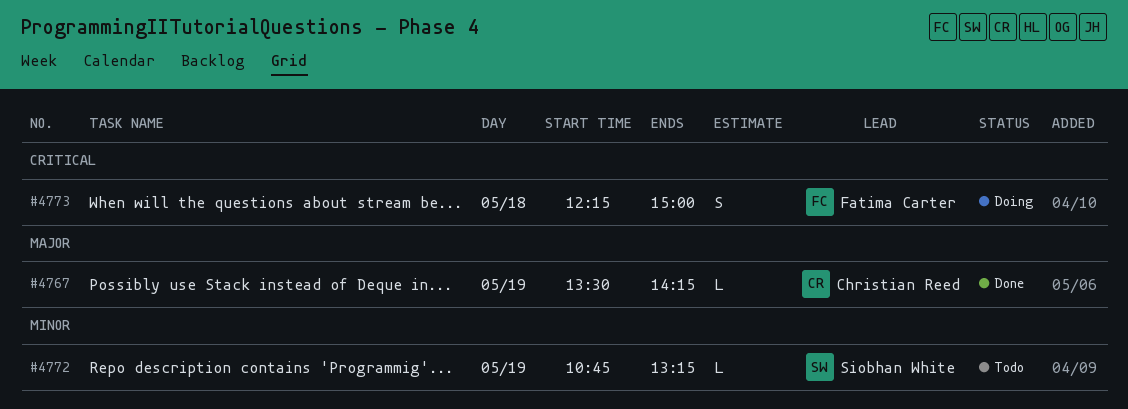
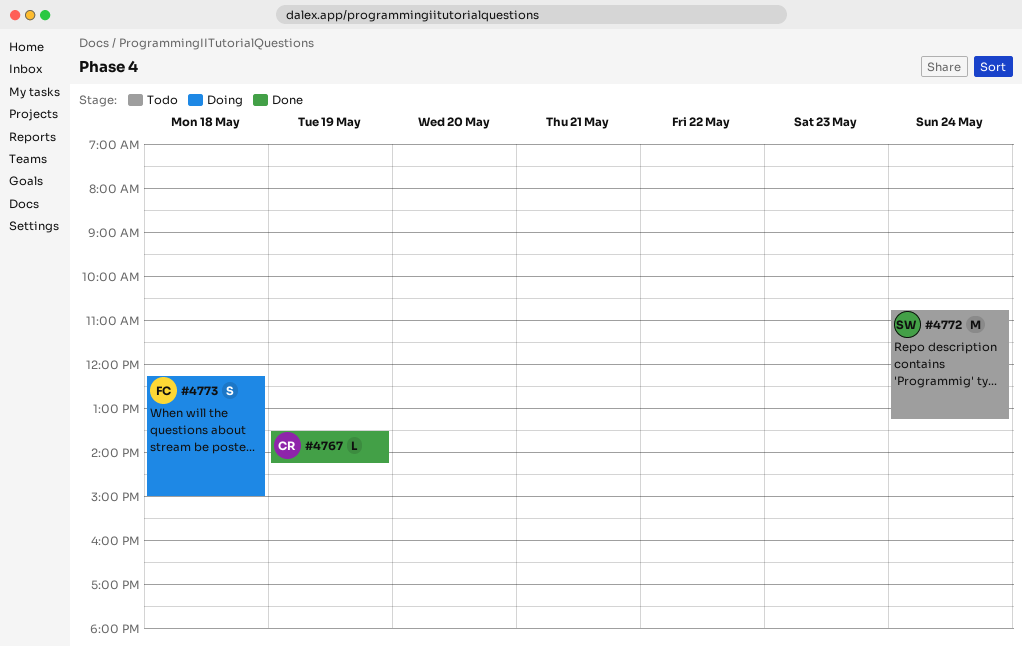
#4772, estimate: L -> M
#4772, day: May 19 -> May 24

